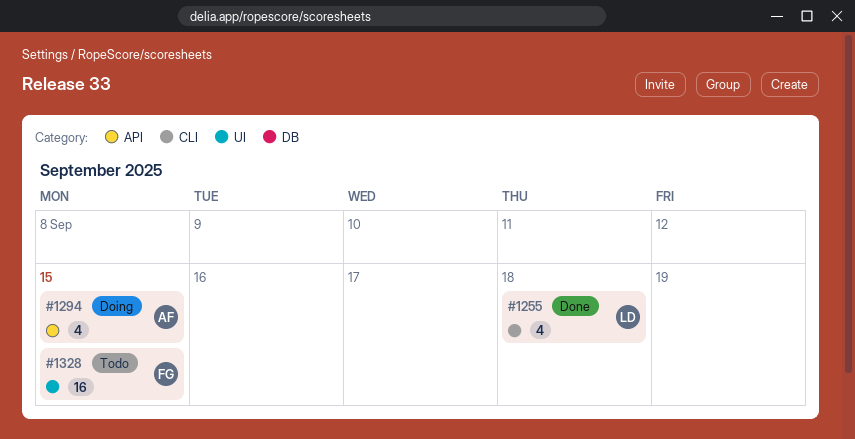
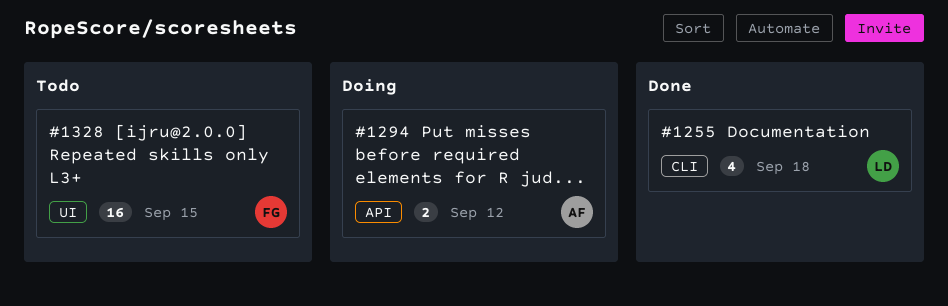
#1294, estimate: 4 -> 2
#1294, due: Sep 15 -> Sep 12

